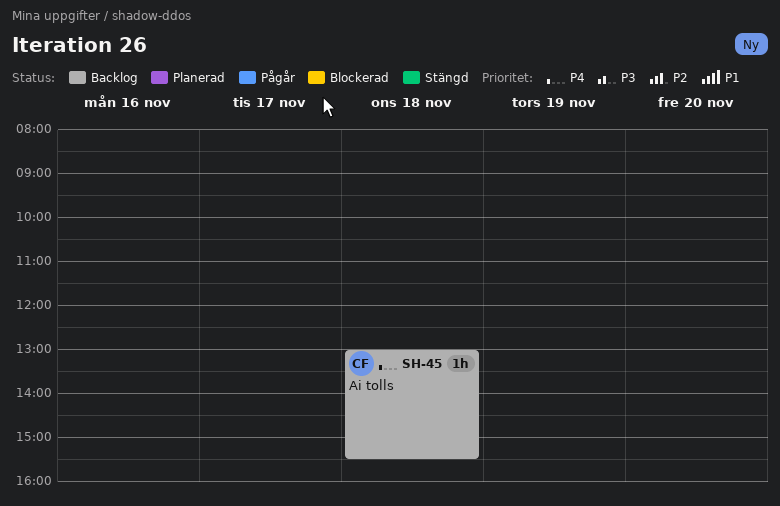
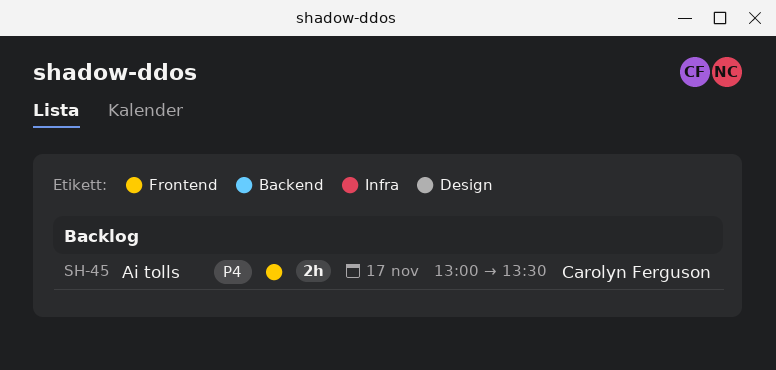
SH-45, estimate: 1h -> 2h
SH-45, day: Nov 18 -> Nov 17
SH-45, ends: 15:30 -> 13:30

